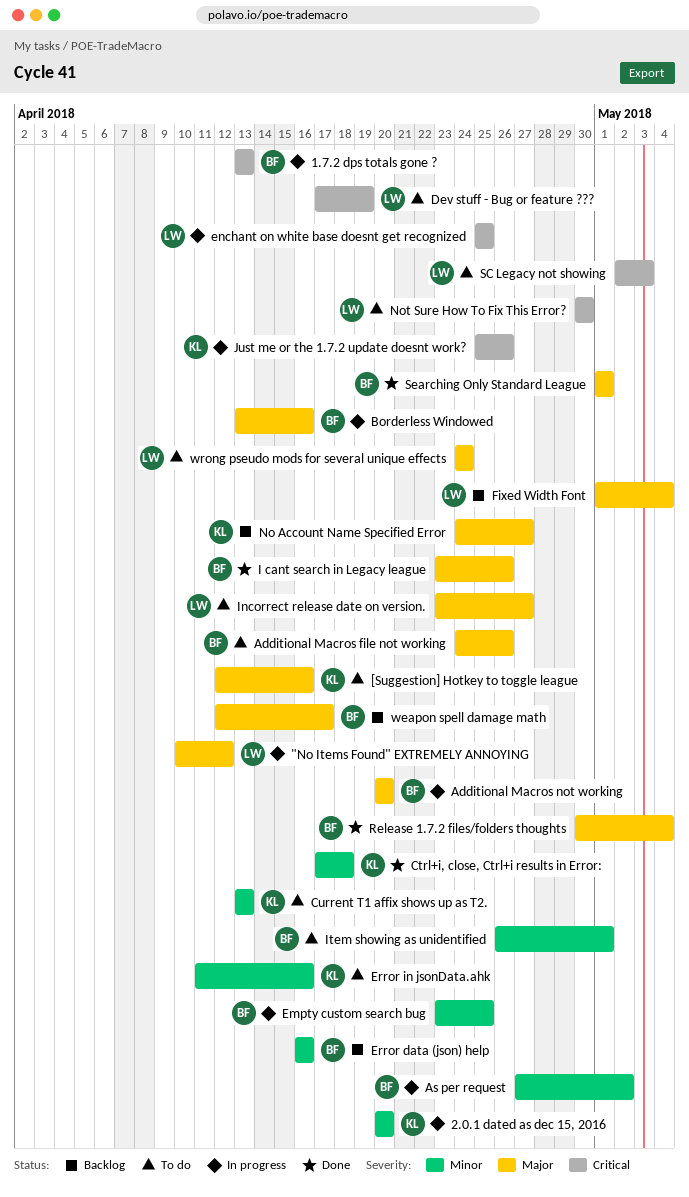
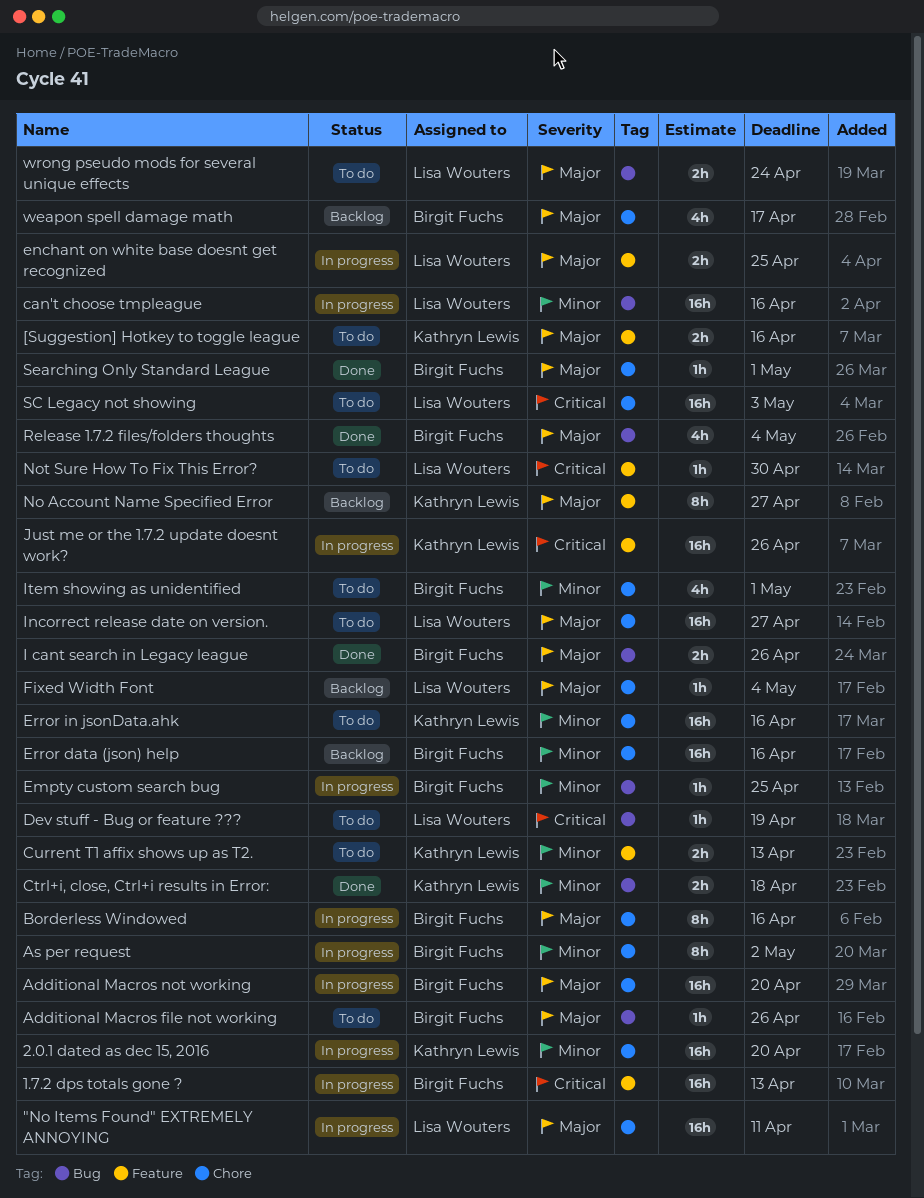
"No Items Found" EXTREMELY ANNOYING, due: Apr 12 -> Apr 11
can't choose tmpleague: none -> present
enchant on white base doesnt get recognized, priority: Critical -> Major

